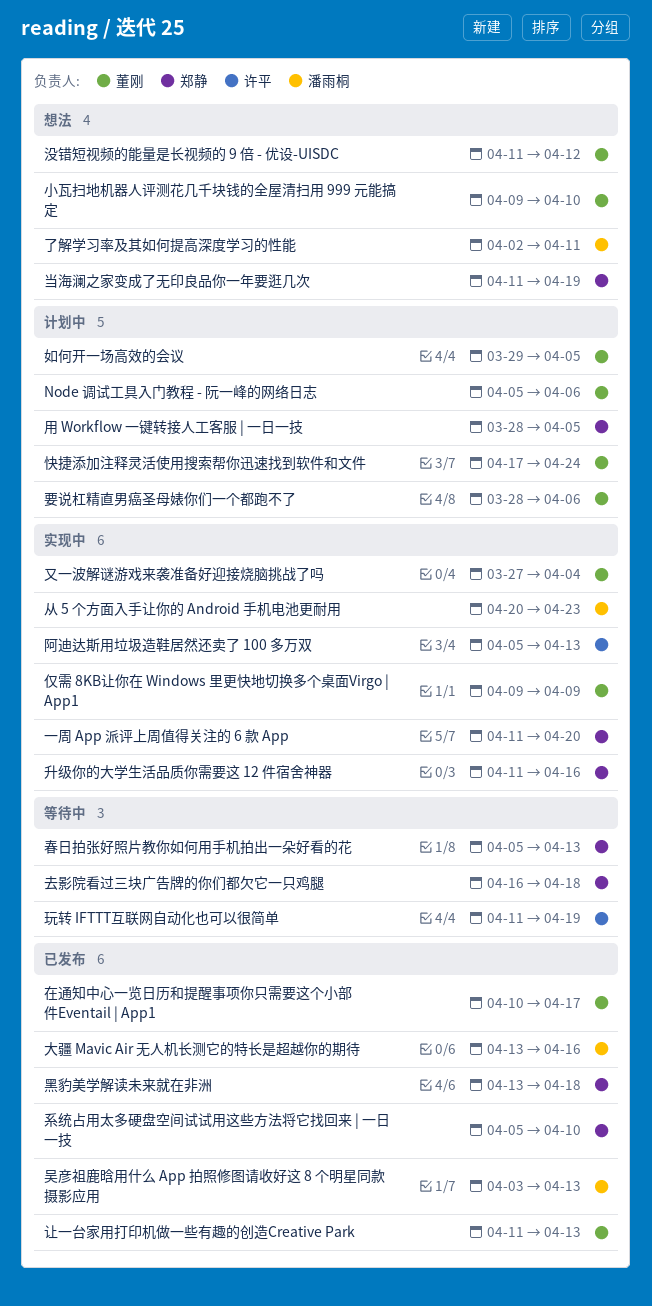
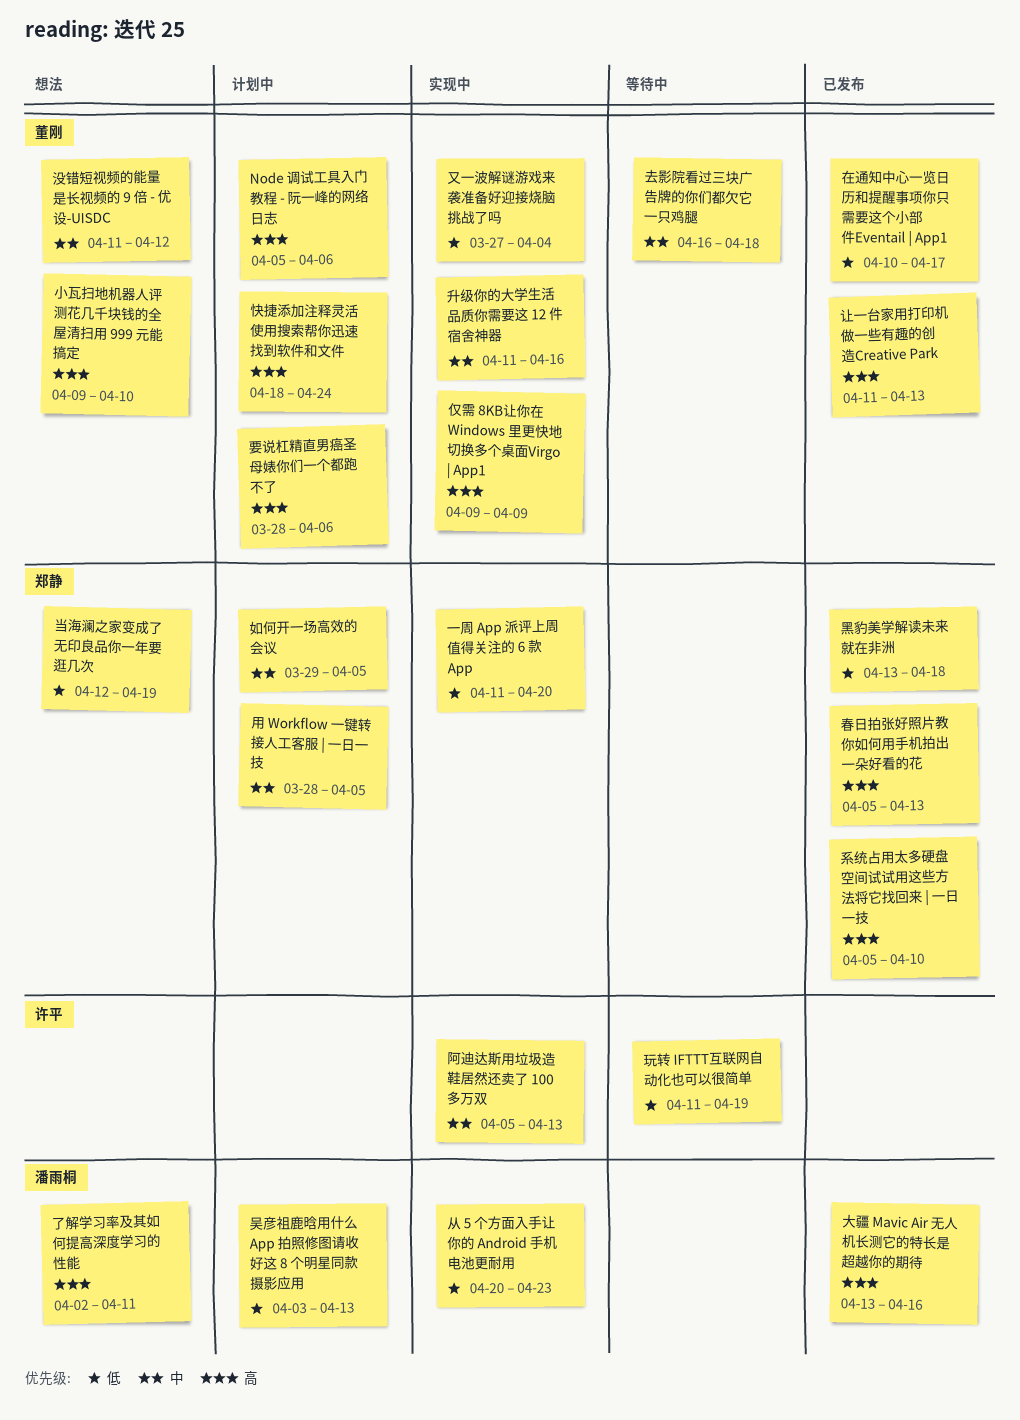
升级你的大学生活品质你需要这 12 件宿舍神器, owner: 郑静 -> 董刚
去影院看过三块广告牌的你们都欠它一只鸡腿, owner: 郑静 -> 董刚
吴彦祖鹿晗用什么 App 拍照修图请收好这 8 个明星同款摄影应用, status: 已发布 -> 计划中
如何开一场高效的会议, owner: 董刚 -> 郑静
当海澜之家变成了无印良品你一年要逛几次, start: Apr 11 -> Apr 12
快捷添加注释灵活使用搜索帮你迅速找到软件和文件, start: Apr 17 -> Apr 18
春日拍张好照片教你如何用手机拍出一朵好看的花, status: 等待中 -> 已发布

